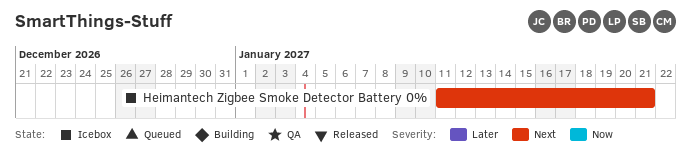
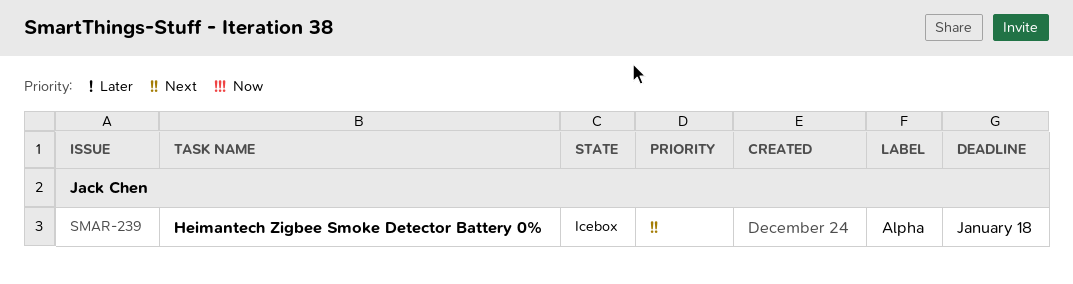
Heimantech Zigbee Smoke Detector Battery 0%, due: Jan 21 -> Jan 18

